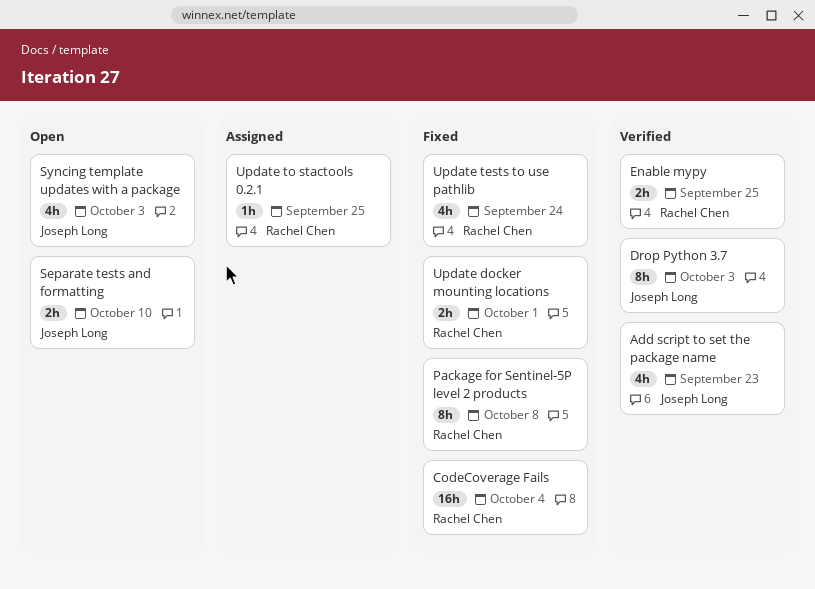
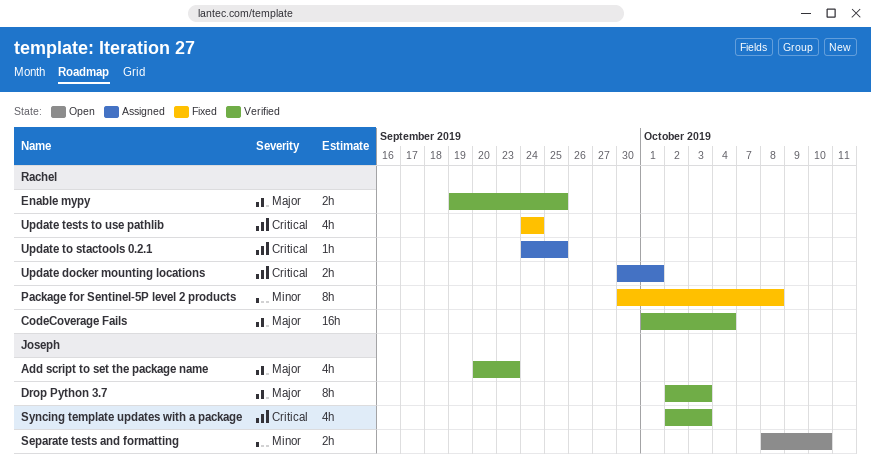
CodeCoverage Fails, status: Fixed -> Verified
Syncing template updates with a package, status: Open -> Verified
Update docker mounting locations, status: Fixed -> Assigned

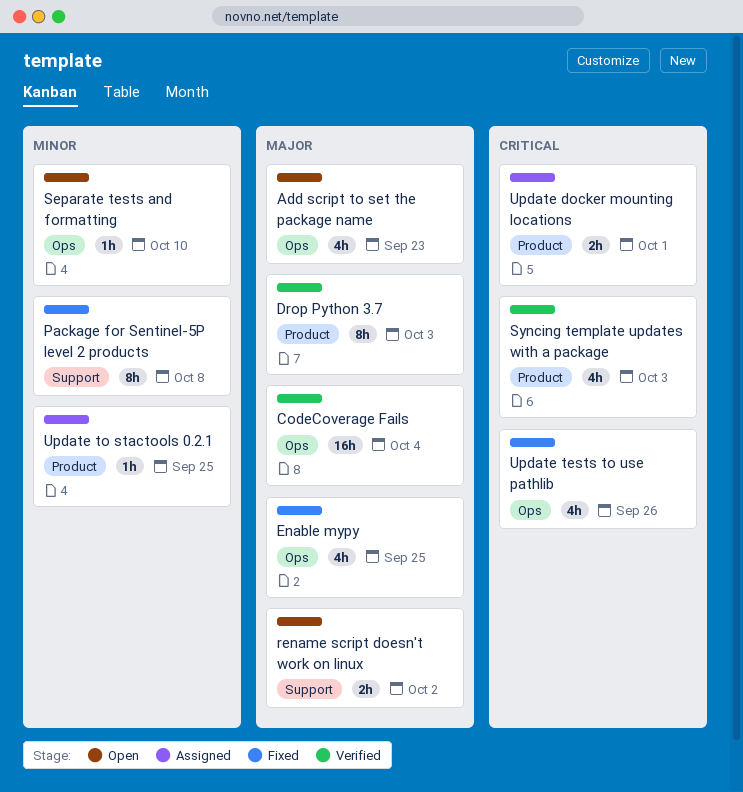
Add script to set the package name, status: Verified -> Open
Enable mypy, status: Verified -> Fixed
Enable mypy, estimate: 2h -> 4h
rename script doesn't work on linux: none -> present
Separate tests and formatting, estimate: 2h -> 1h
Update tests to use pathlib, due: Sep 24 -> Sep 26
Update to stactools 0.2.1, priority: Critical -> Minor

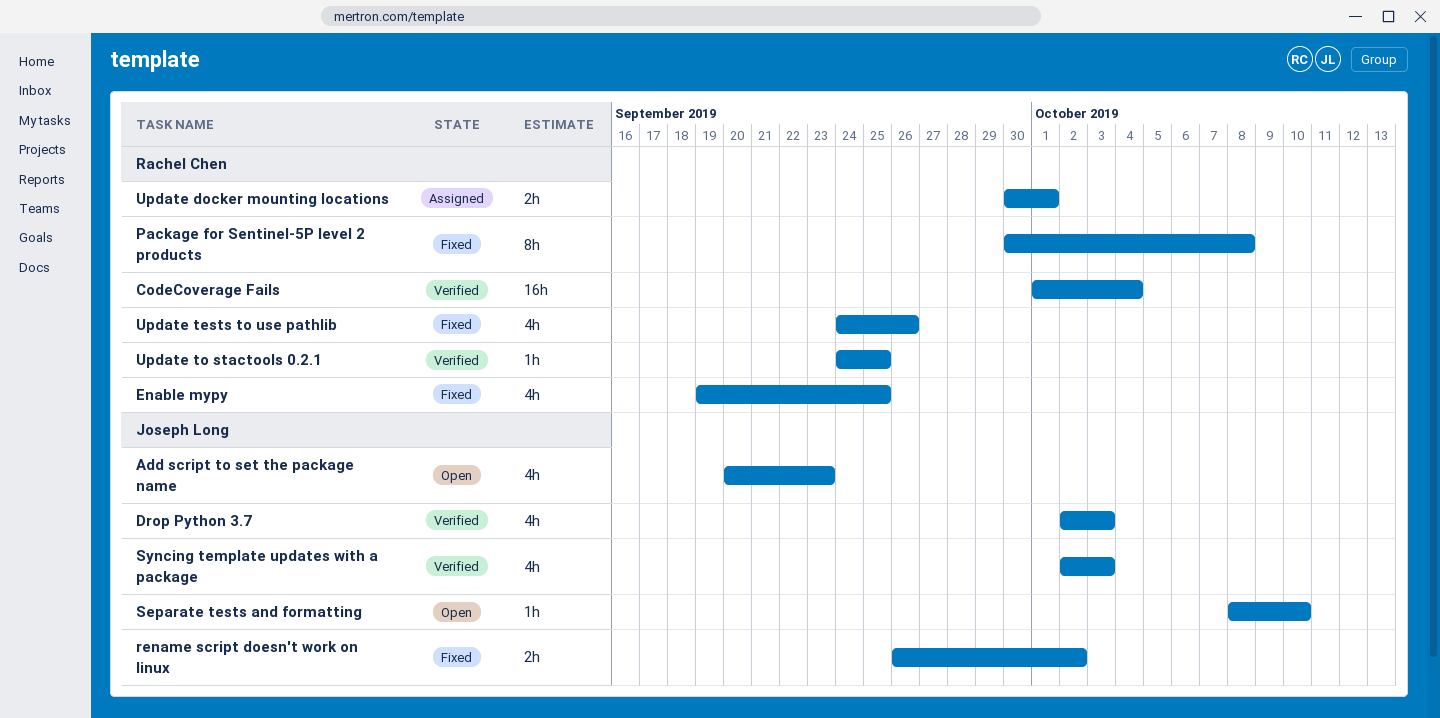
Drop Python 3.7, estimate: 8h -> 4h
rename script doesn't work on linux, status: Open -> Fixed
Update to stactools 0.2.1, status: Assigned -> Verified

